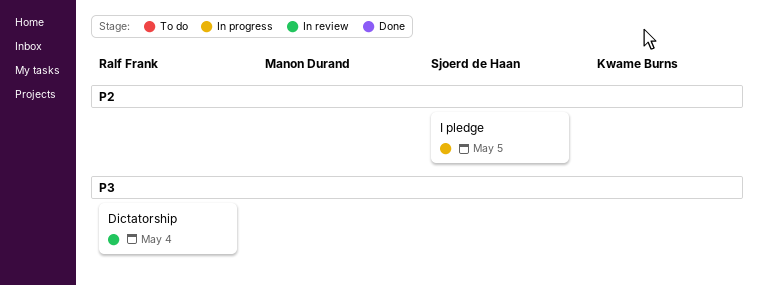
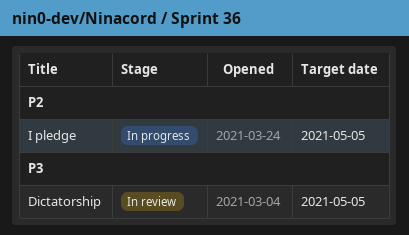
Dictatorship, due: May 4 -> May 5

